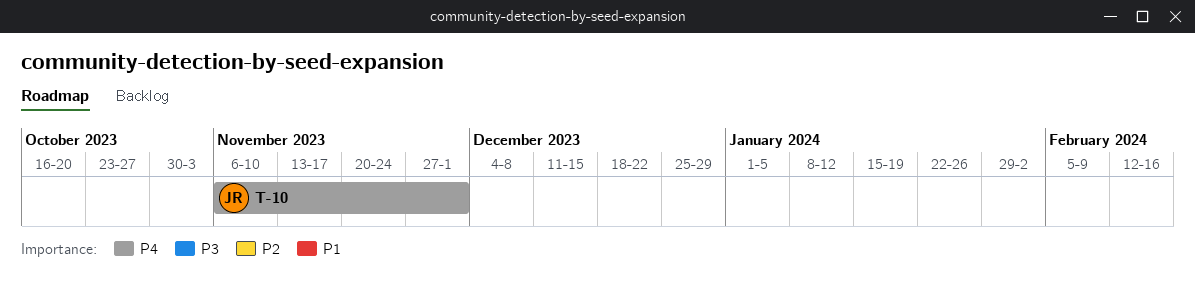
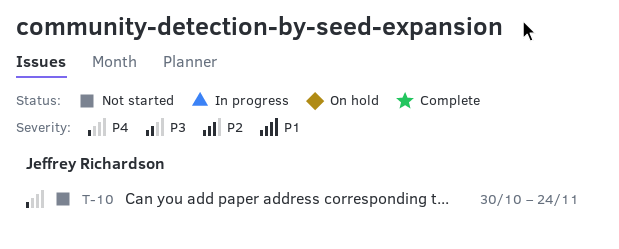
T-10, start: Nov 6 -> Oct 30
T-10, due: Dec 1 -> Nov 24

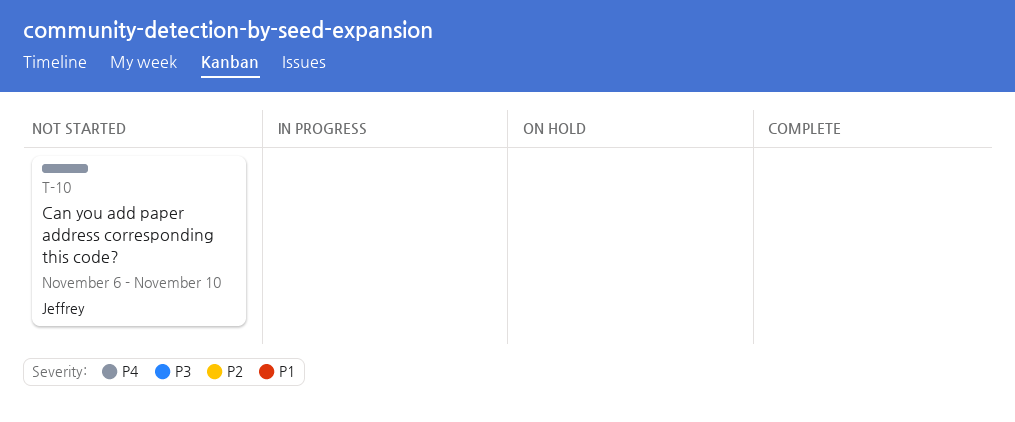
T-10, start: Oct 30 -> Nov 6
T-10, due: Nov 24 -> Nov 10

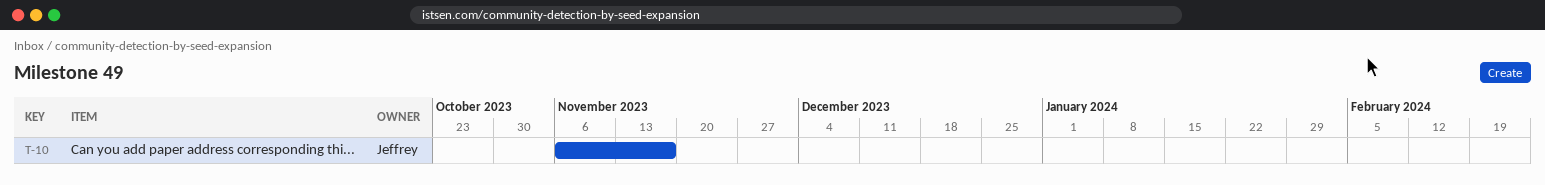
T-10, due: Nov 10 -> Nov 17

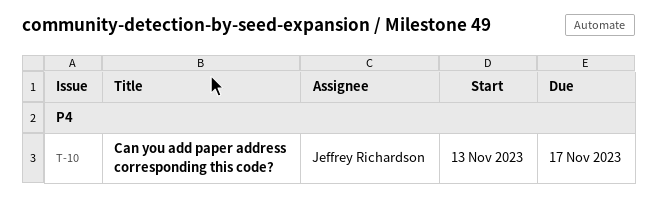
T-10, start: Nov 6 -> Nov 13

